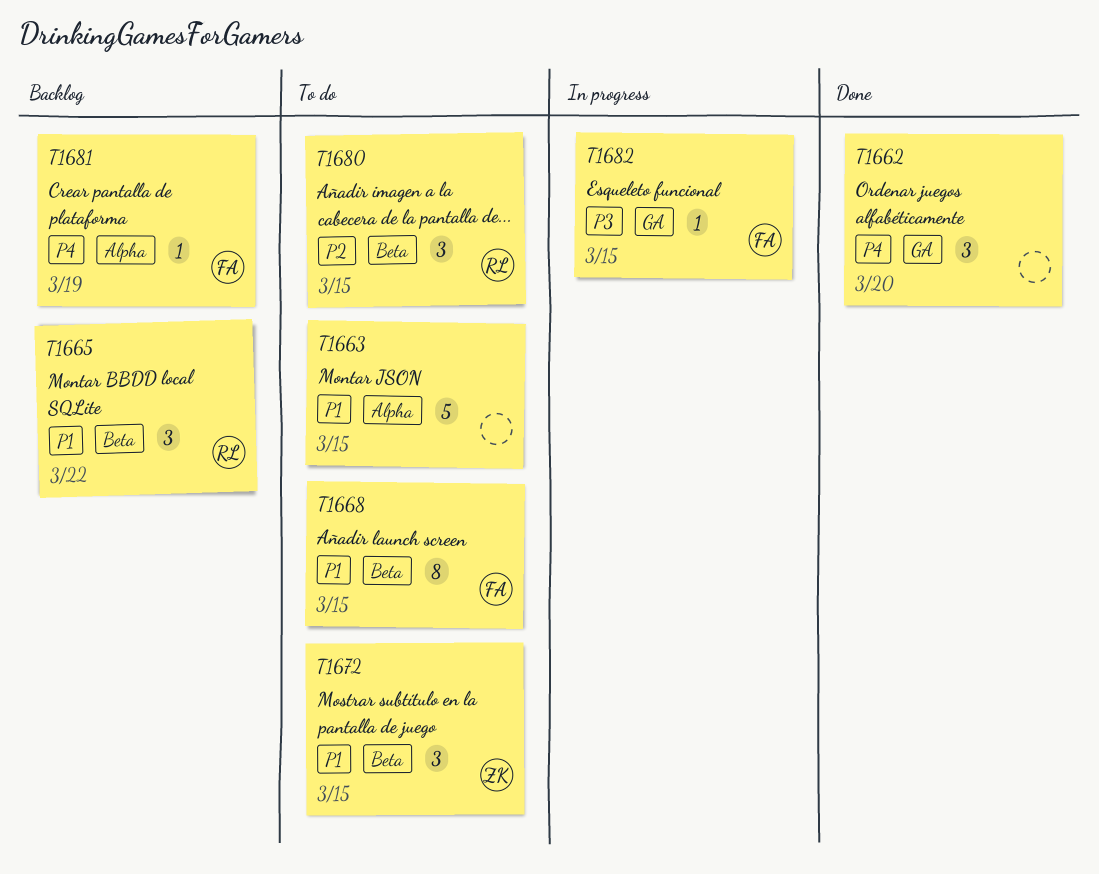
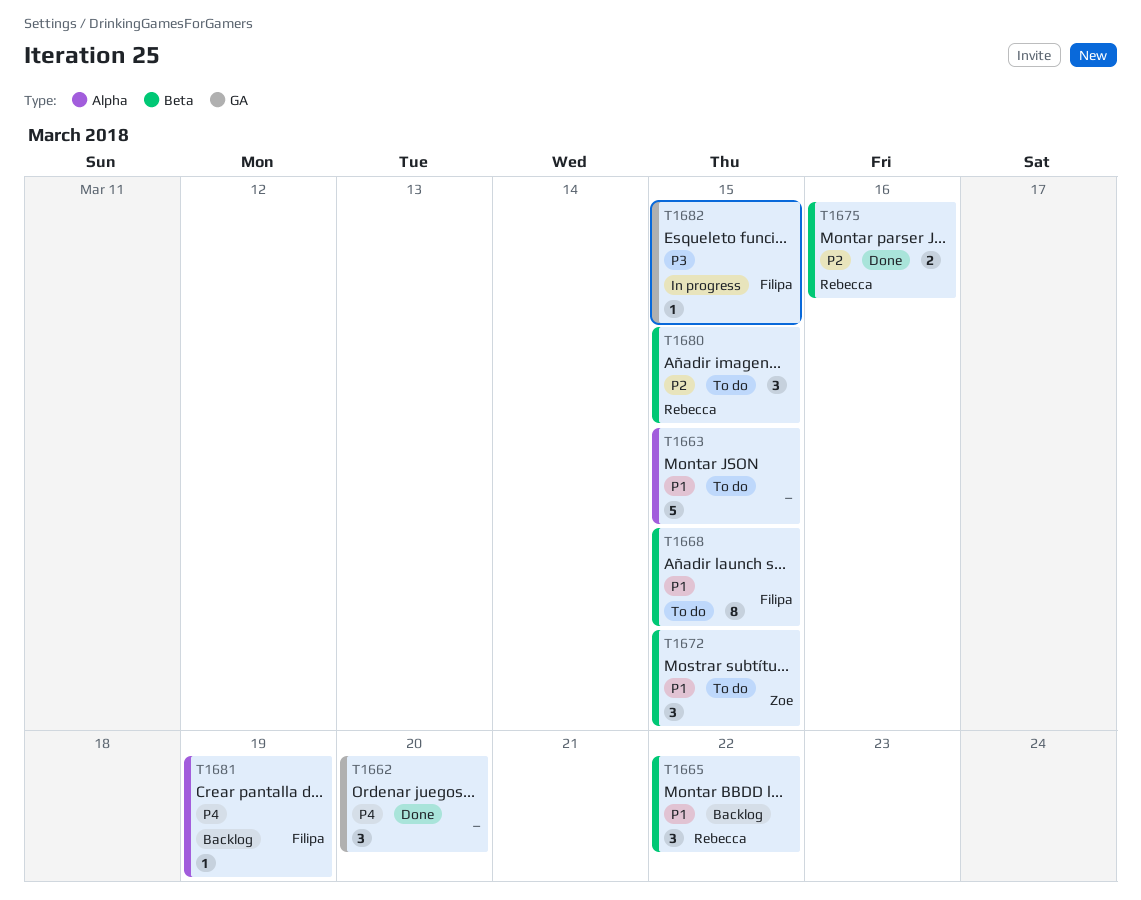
T1675: none -> present

